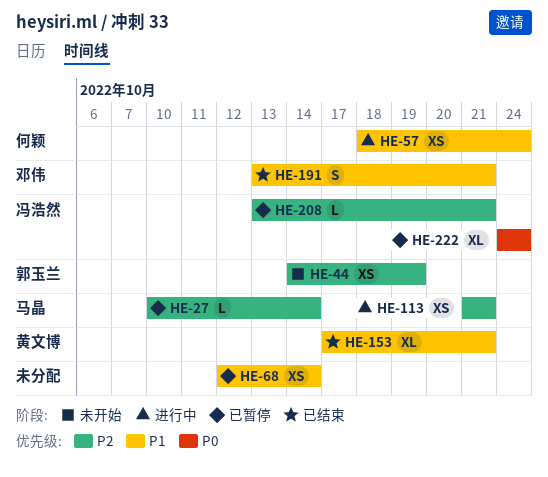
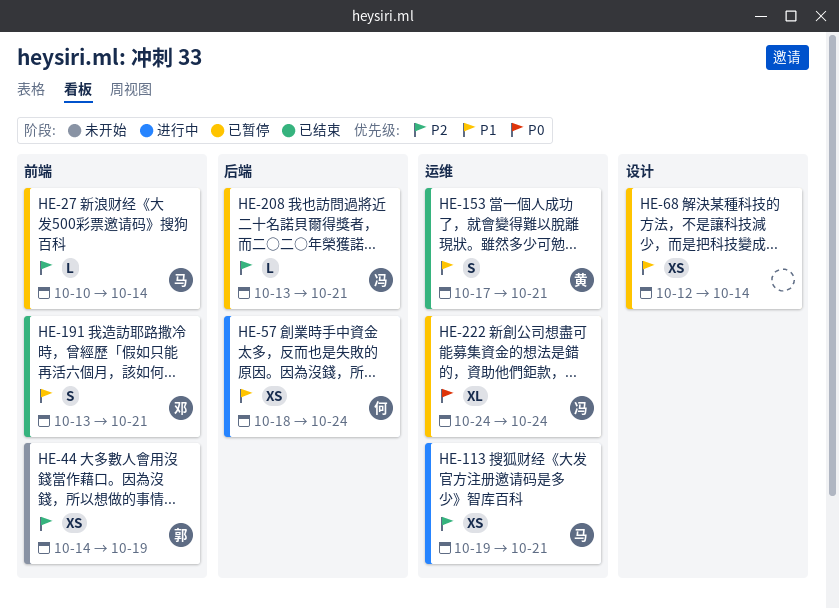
HE-113, start: Oct 21 -> Oct 19
HE-153, estimate: XL -> S

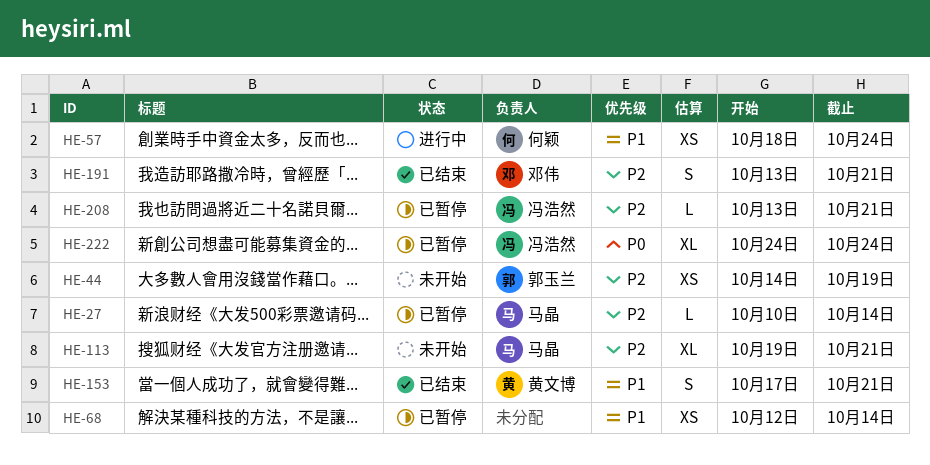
HE-113, status: 进行中 -> 未开始
HE-113, estimate: XS -> XL
HE-191, priority: P1 -> P2

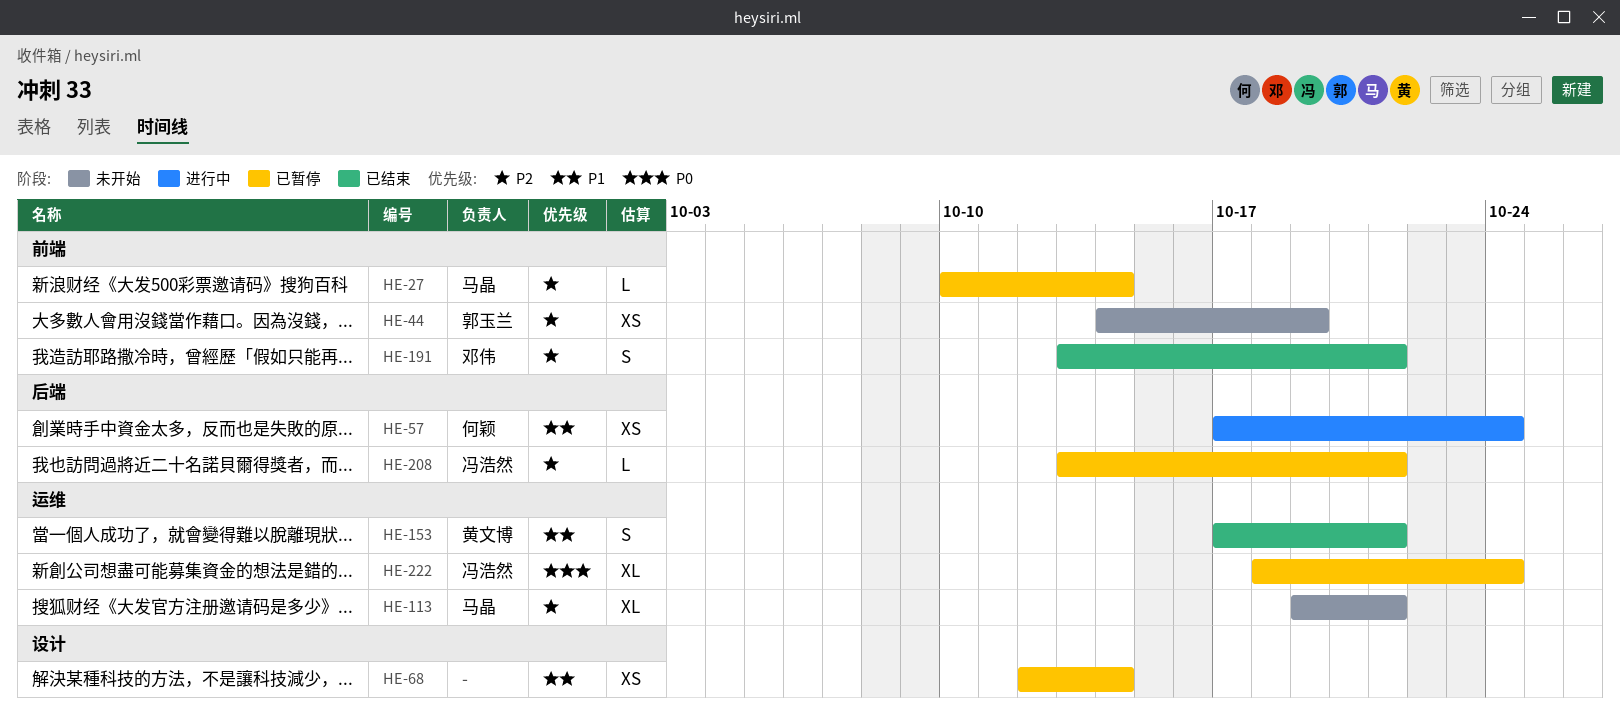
HE-57, start: Oct 18 -> Oct 17
HE-222, start: Oct 24 -> Oct 18

